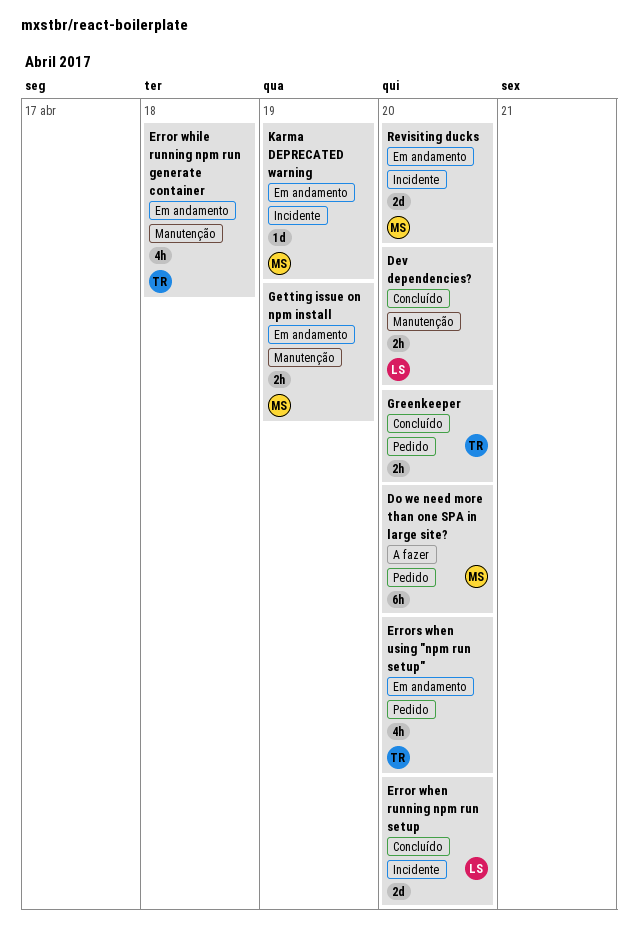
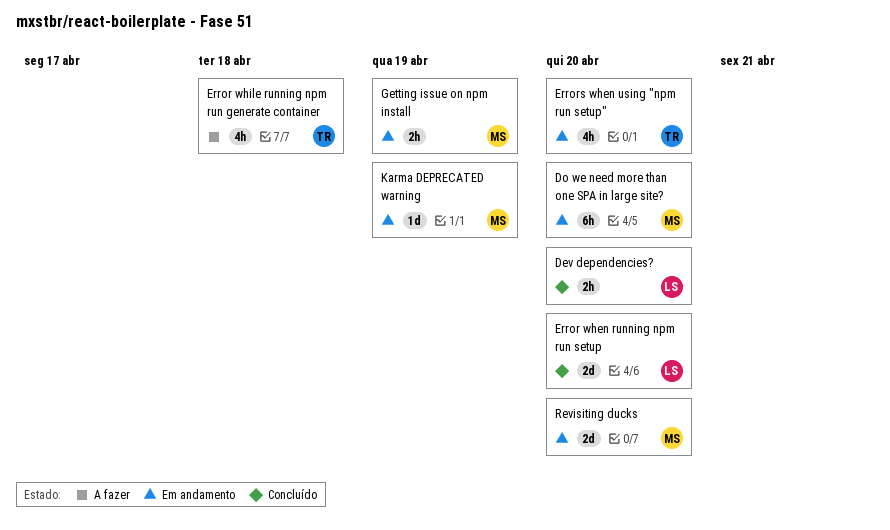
Do we need more than one SPA in large site?, status: A fazer -> Em andamento
Error while running npm run generate container, status: Em andamento -> A fazer
Greenkeeper: present -> none

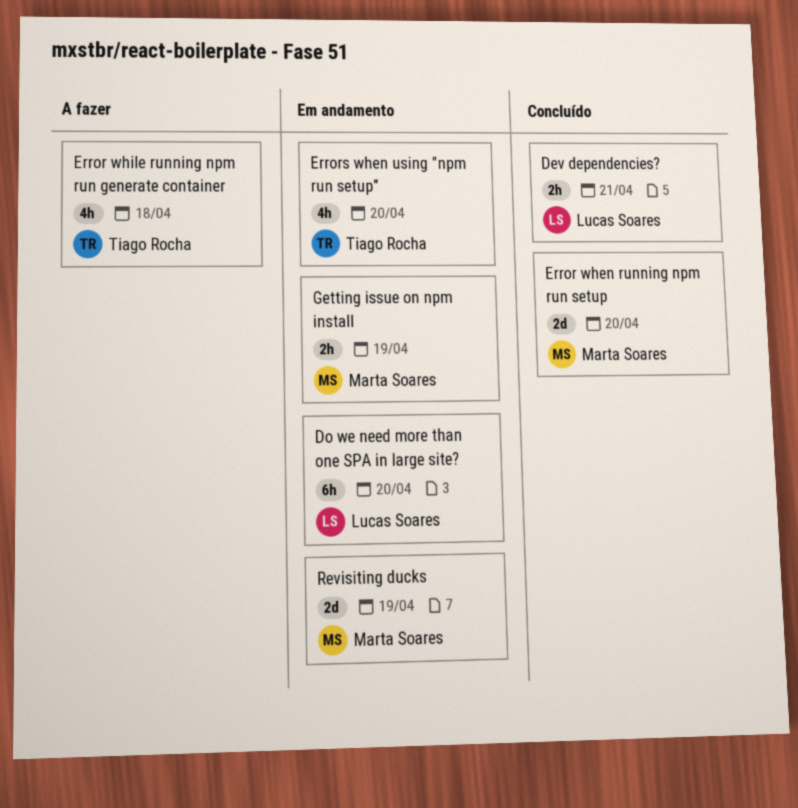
Dev dependencies?, due: Apr 20 -> Apr 21
Do we need more than one SPA in large site?, owner: Marta Soares -> Lucas Soares
Error when running npm run setup, owner: Lucas Soares -> Marta Soares
Karma DEPRECATED warning: present -> none
Revisiting ducks, due: Apr 20 -> Apr 19

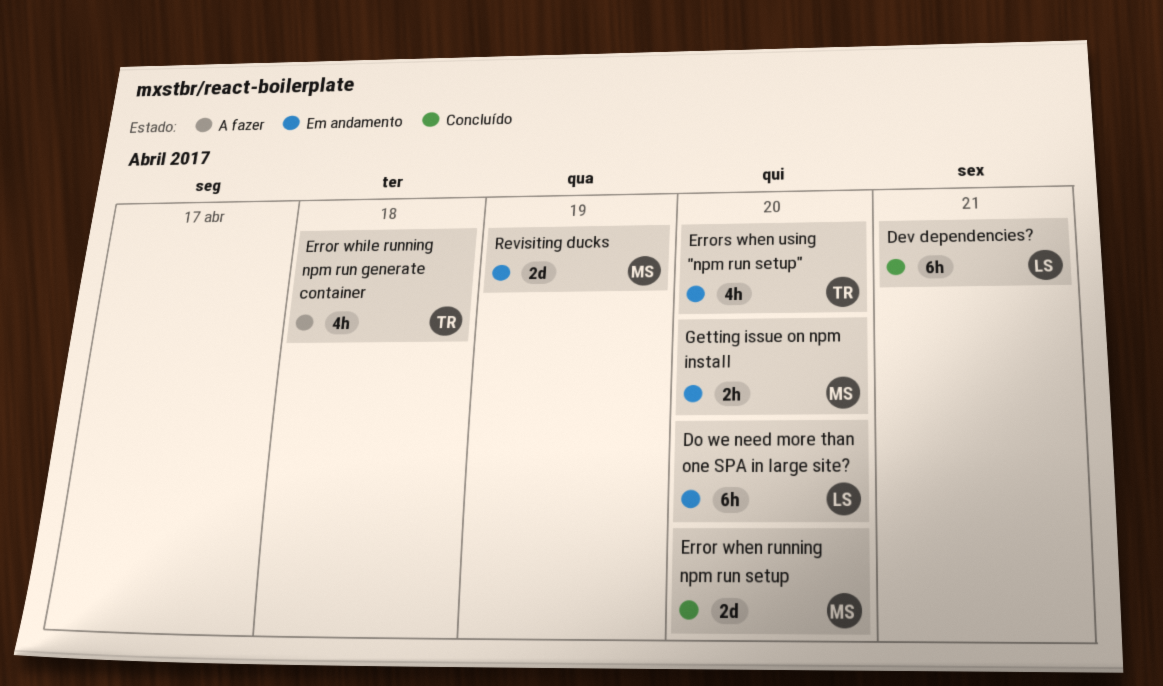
Dev dependencies?, estimate: 2h -> 6h
Getting issue on npm install, due: Apr 19 -> Apr 20

